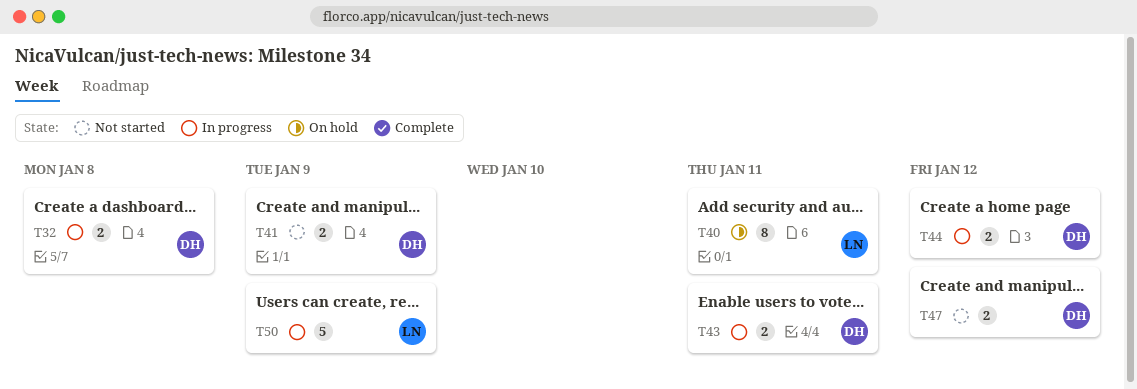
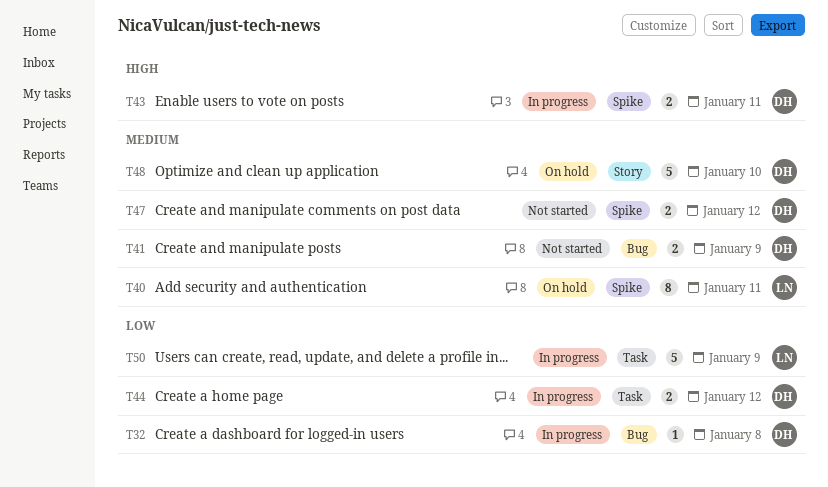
T32, estimate: 2 -> 1
T48: none -> present

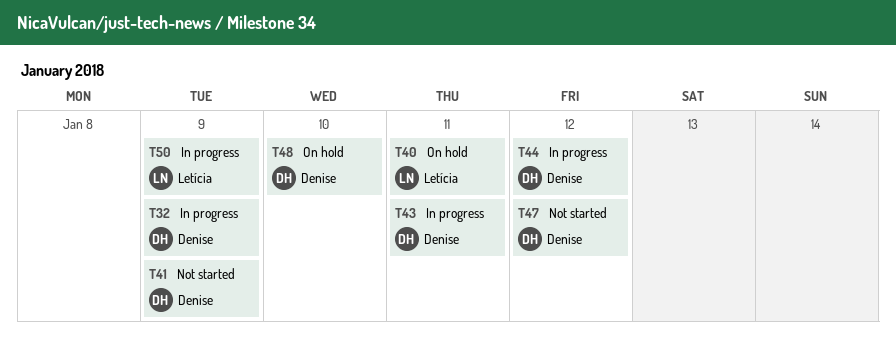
T32, due: Jan 8 -> Jan 9

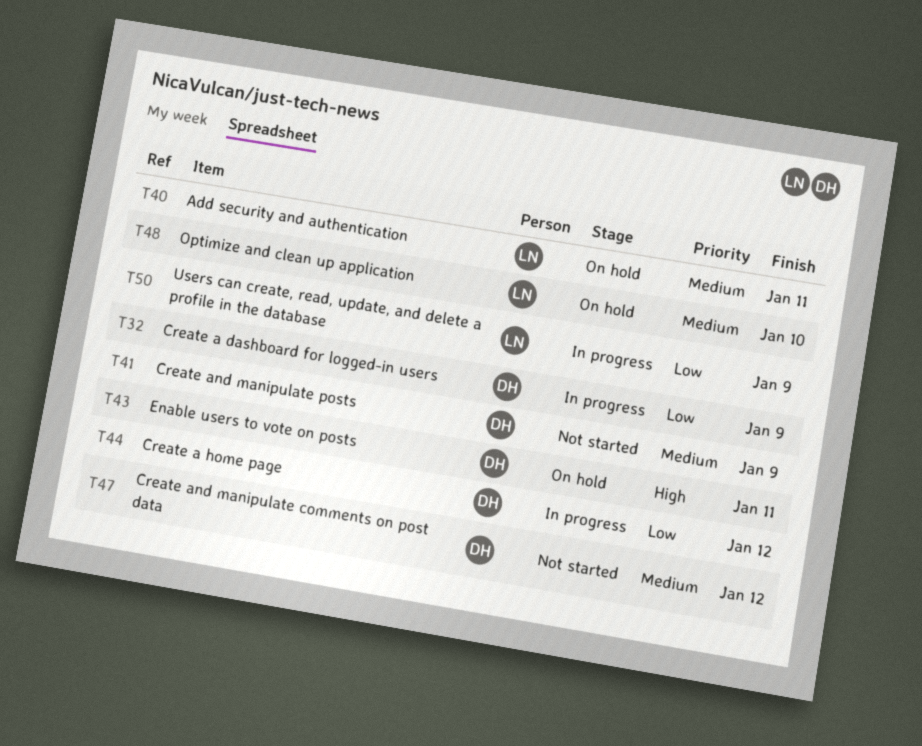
T43, status: In progress -> On hold
T48, owner: Denise -> Letícia

